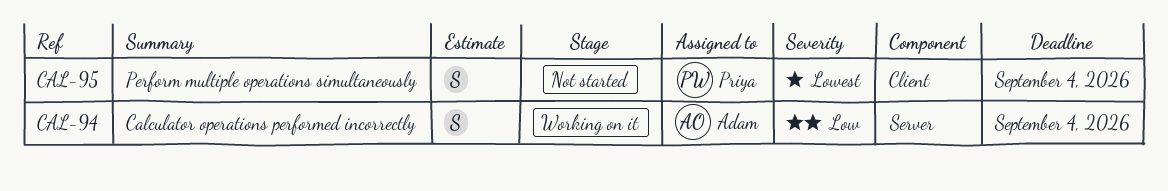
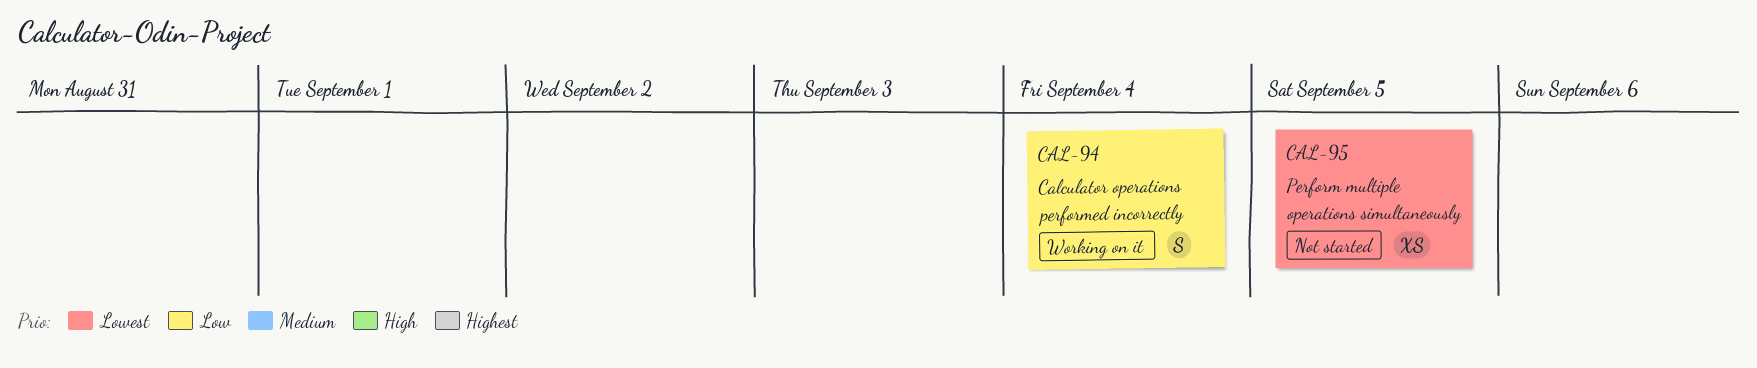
CAL-95, estimate: S -> XS
CAL-95, due: Sep 4 -> Sep 5

